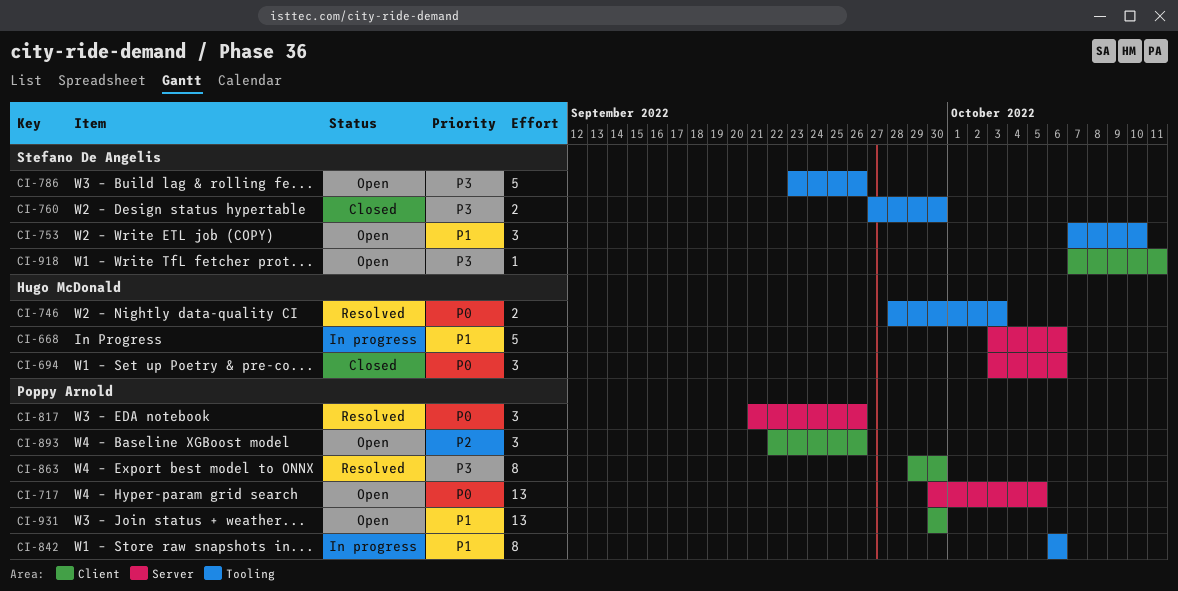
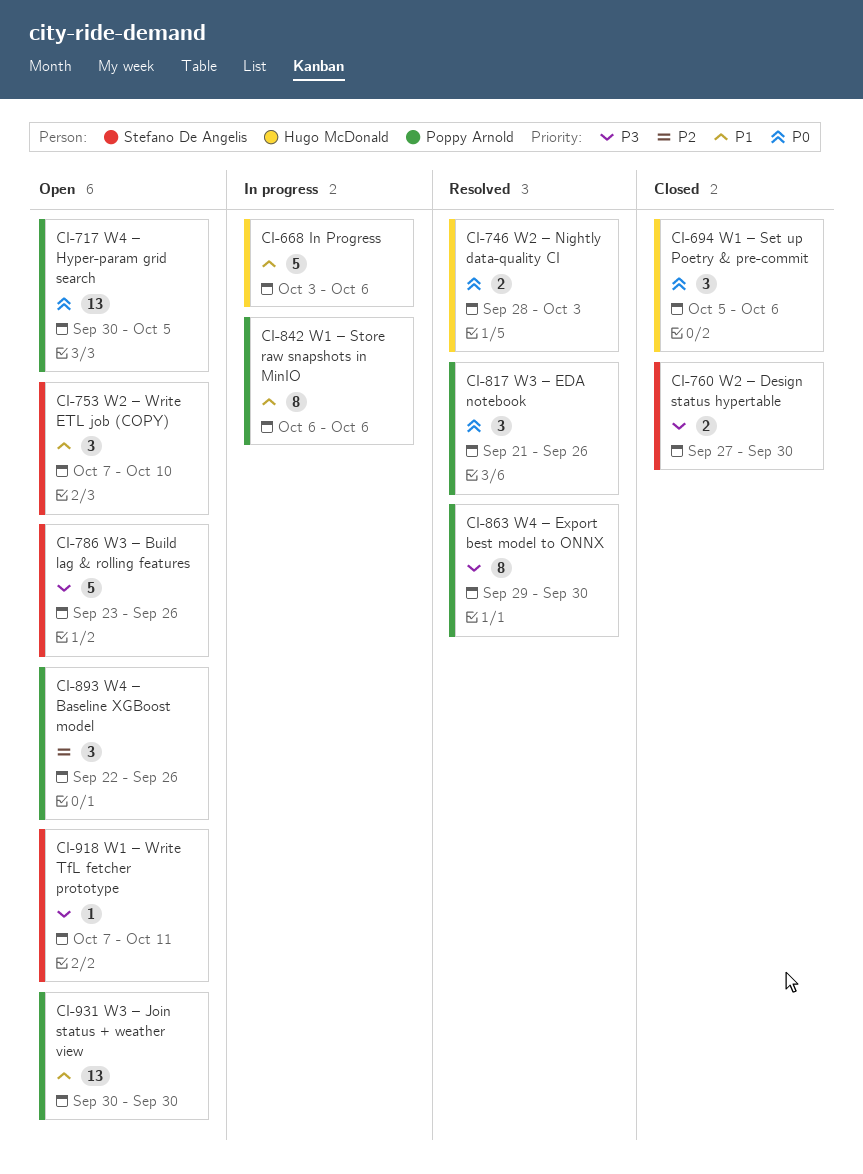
CI-694, start: Oct 3 -> Oct 5

